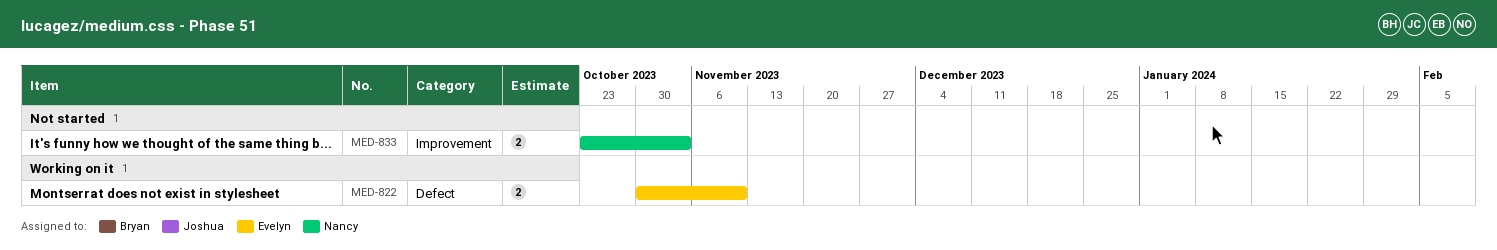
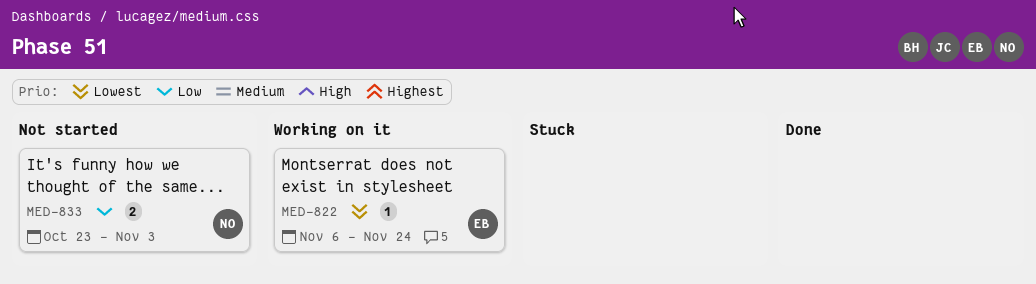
MED-822, estimate: 2 -> 1
MED-822, start: Oct 30 -> Nov 6
MED-822, due: Nov 10 -> Nov 24

